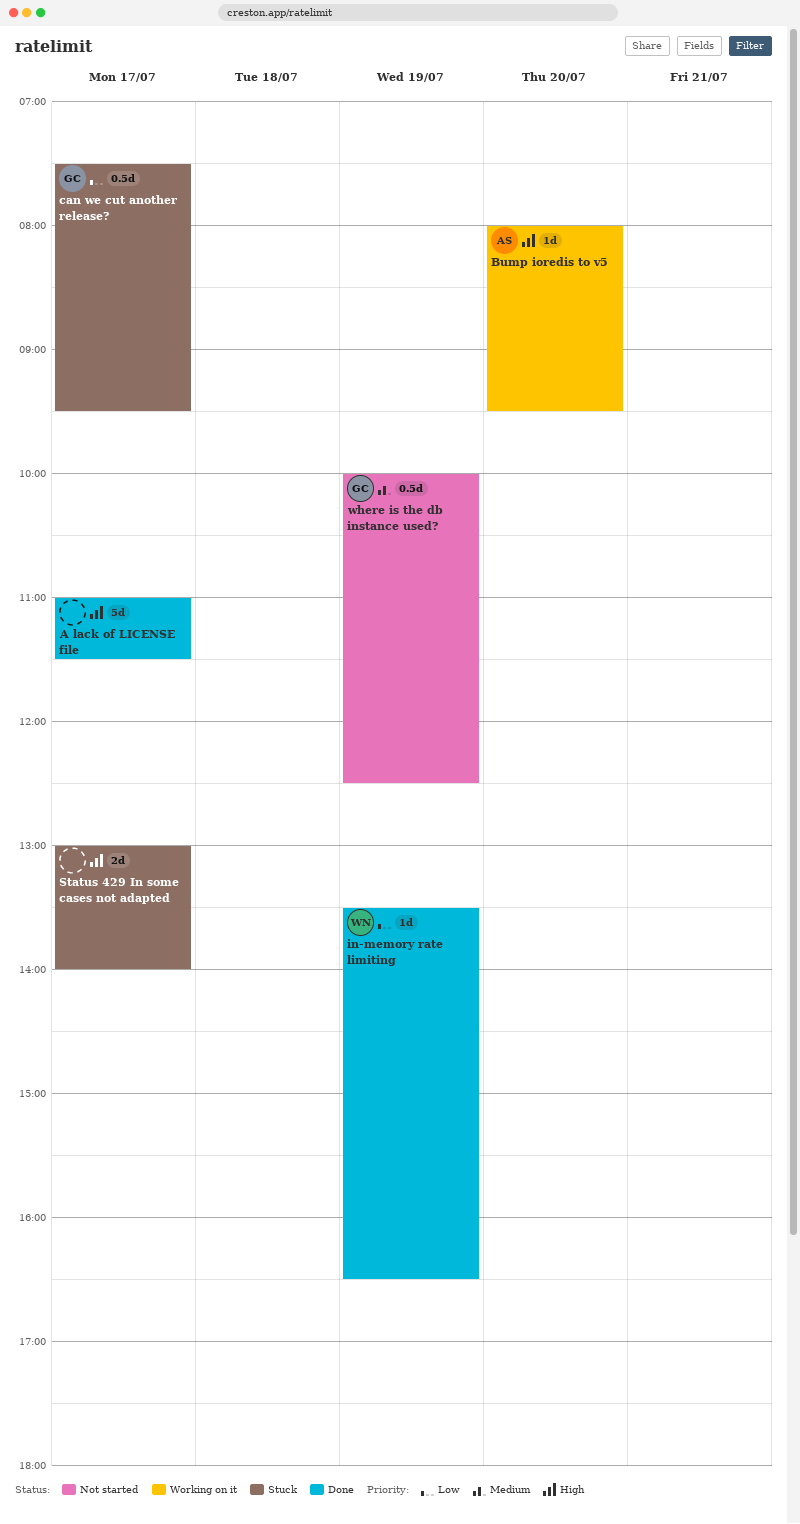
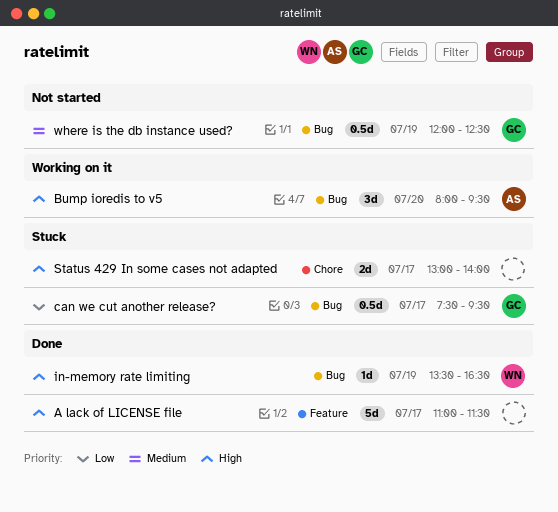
Bump ioredis to v5, estimate: 1d -> 3d
in-memory rate limiting, priority: Low -> High
where is the db instance used?, begins: 10:00 -> 12:00

